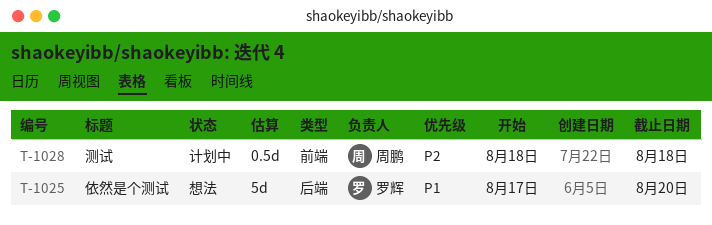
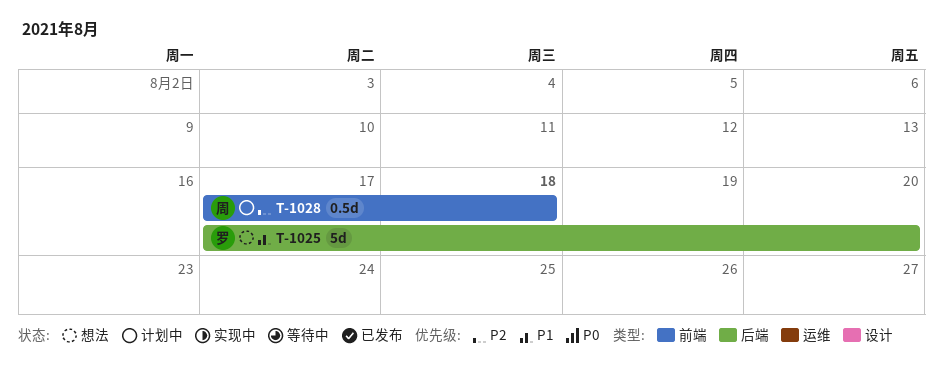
T-1028, start: Aug 18 -> Aug 17

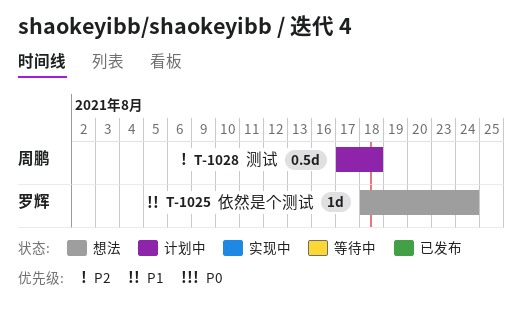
T-1025, estimate: 5d -> 1d
T-1025, start: Aug 17 -> Aug 18
T-1025, due: Aug 20 -> Aug 24

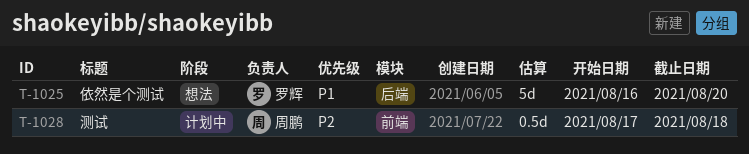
T-1025, estimate: 1d -> 5d
T-1025, start: Aug 18 -> Aug 16
T-1025, due: Aug 24 -> Aug 20

